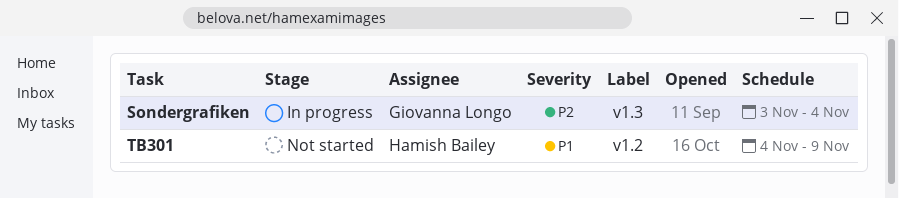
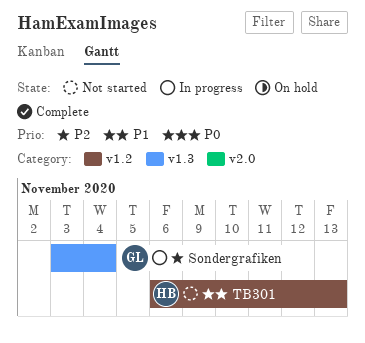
TB301, start: Nov 4 -> Nov 6
TB301, due: Nov 9 -> Nov 13

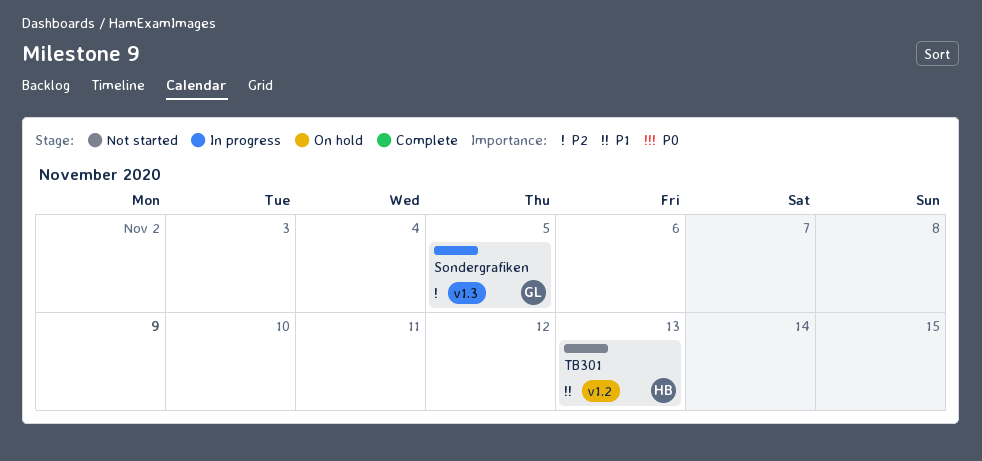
Sondergrafiken, due: Nov 4 -> Nov 5

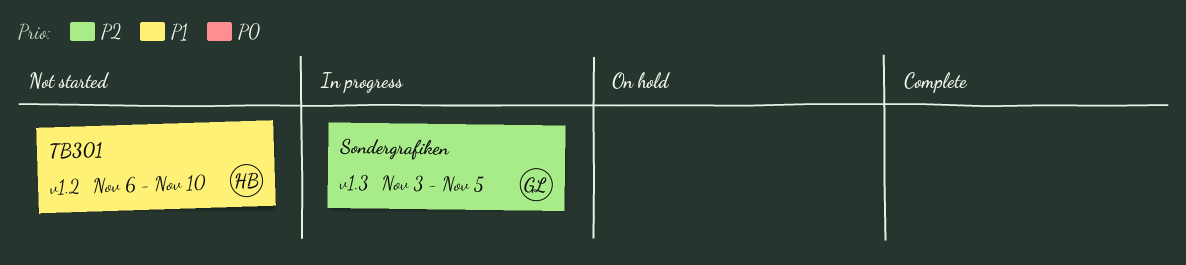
TB301, due: Nov 13 -> Nov 10

